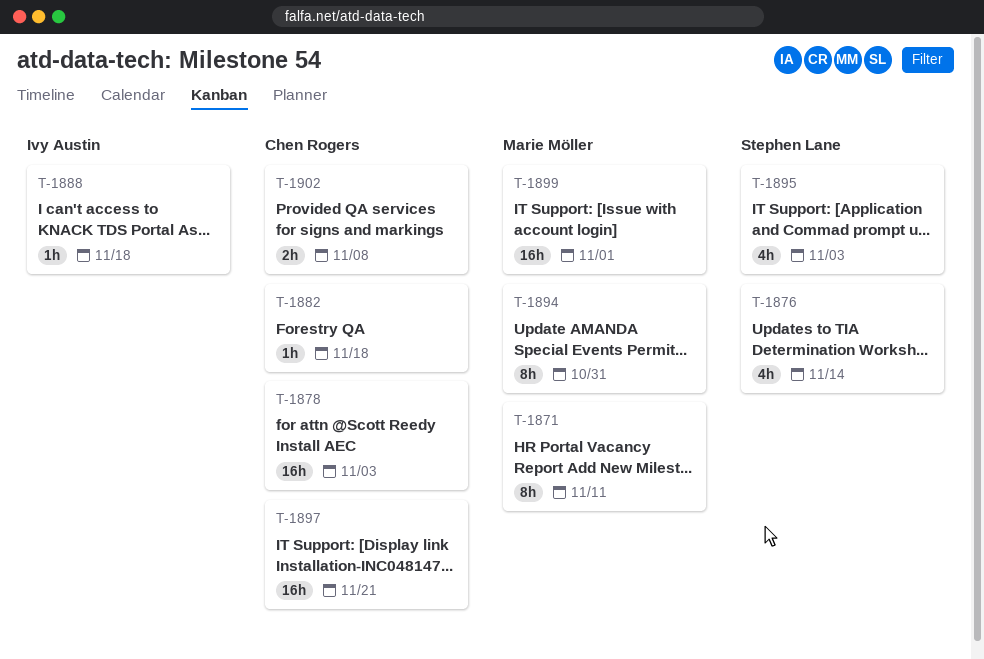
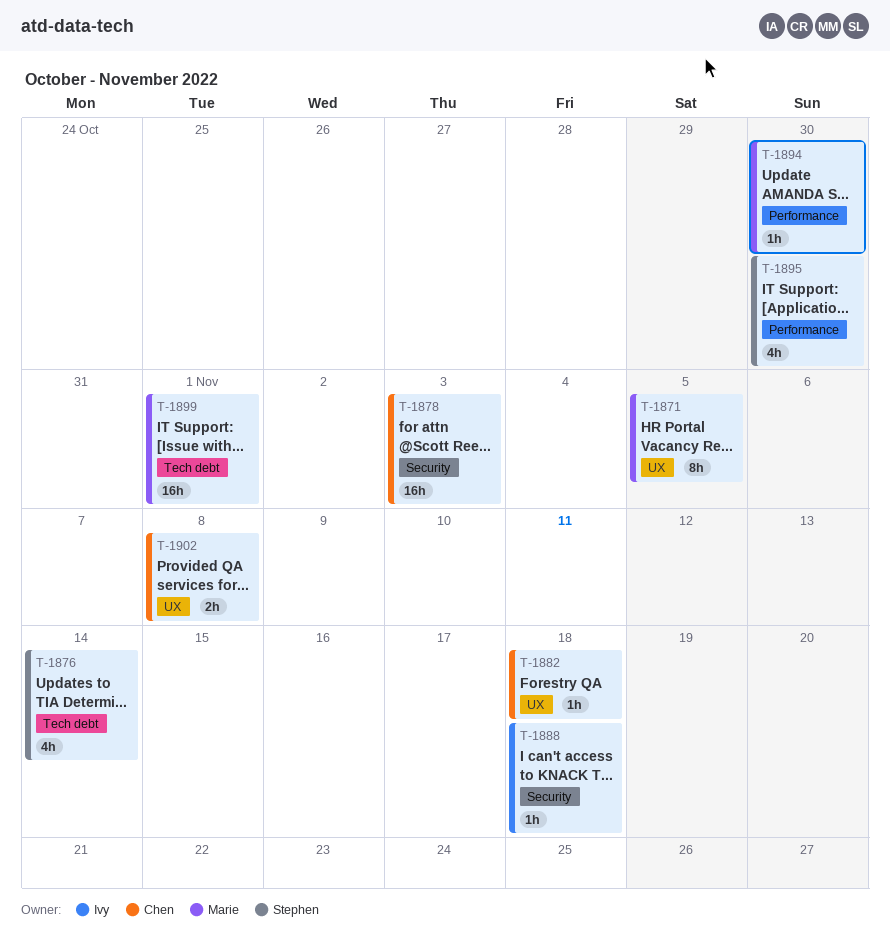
T-1871, due: Nov 11 -> Nov 5
T-1894, estimate: 8h -> 1h
T-1894, due: Oct 31 -> Oct 30
T-1895, due: Nov 3 -> Oct 30
T-1897: present -> none

